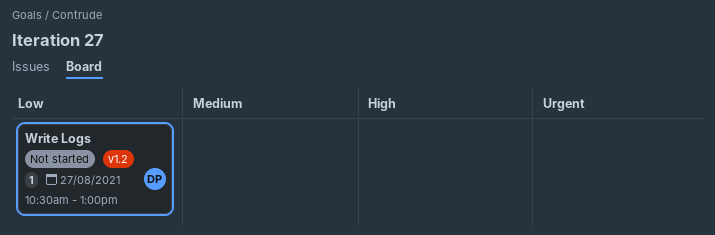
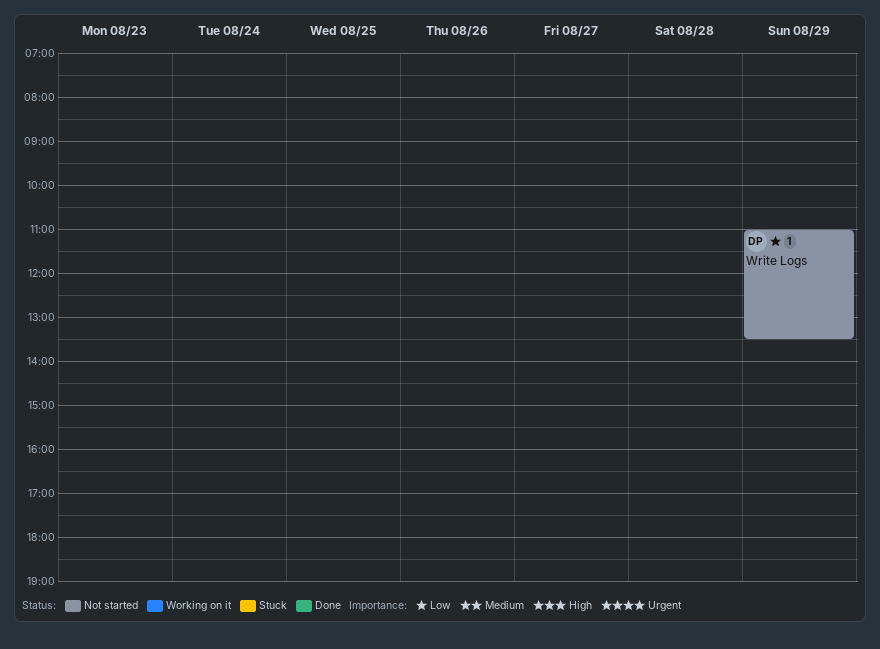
Write Logs, day: Aug 27 -> Aug 29
Write Logs, begins: 10:30 -> 11:00
Write Logs, ends: 13:00 -> 13:30

